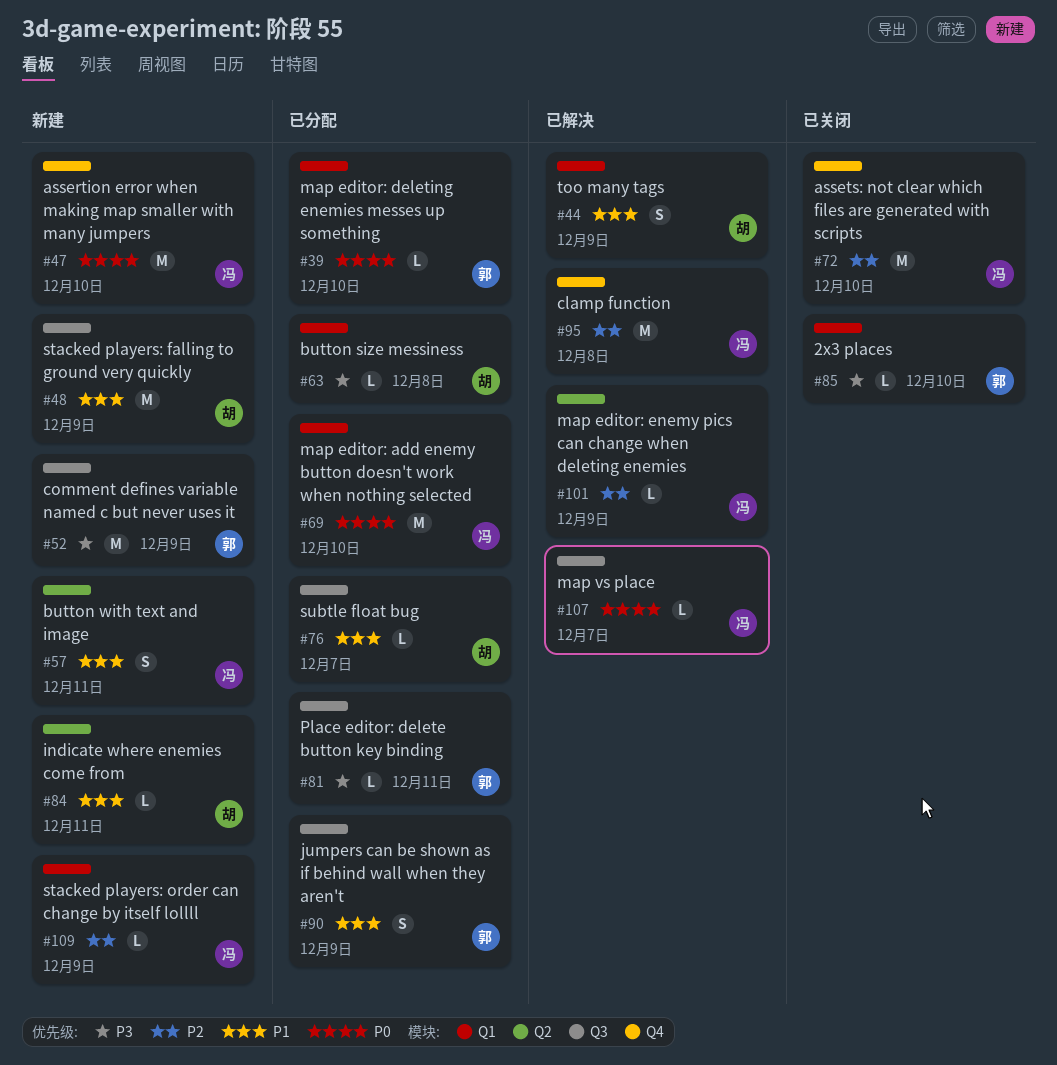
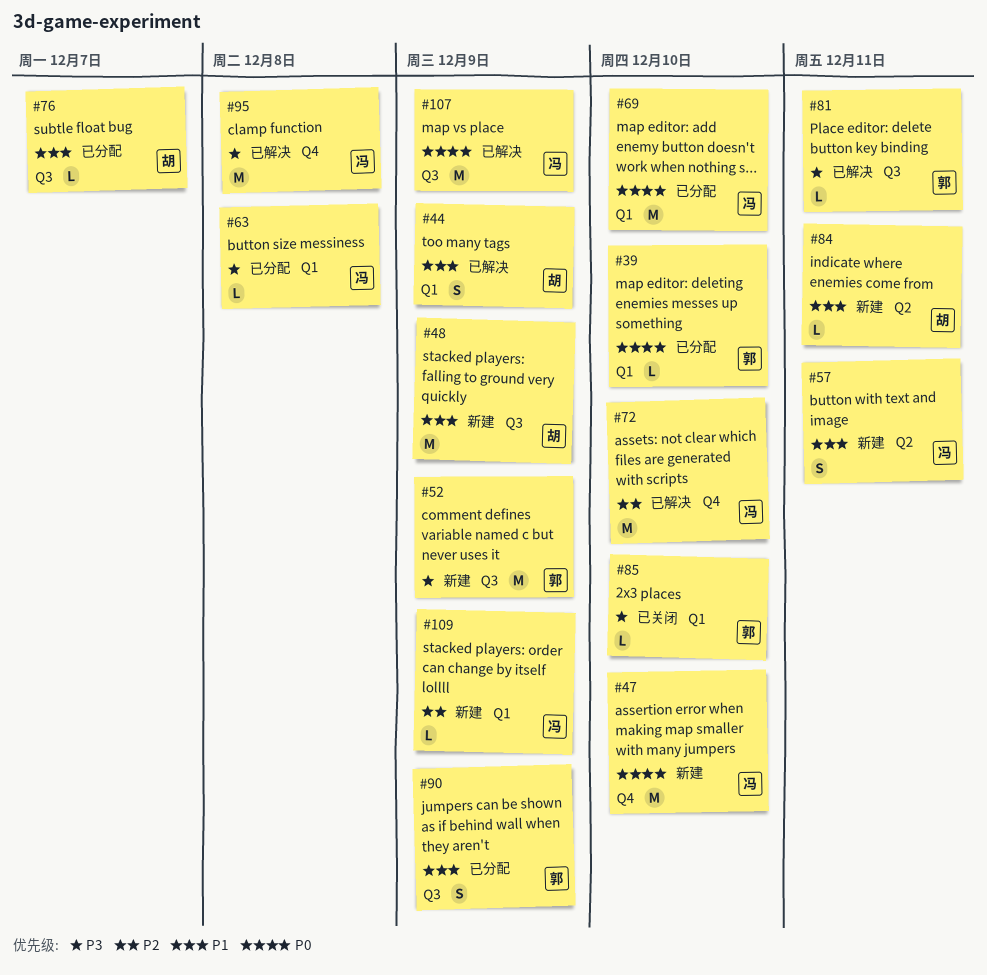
#63, owner: 胡 -> 冯
#72, status: 已关闭 -> 已解决
#81, status: 已分配 -> 已解决
#95, priority: P2 -> P3
#101: present -> none
#107, estimate: L -> M
#107, due: Dec 7 -> Dec 9

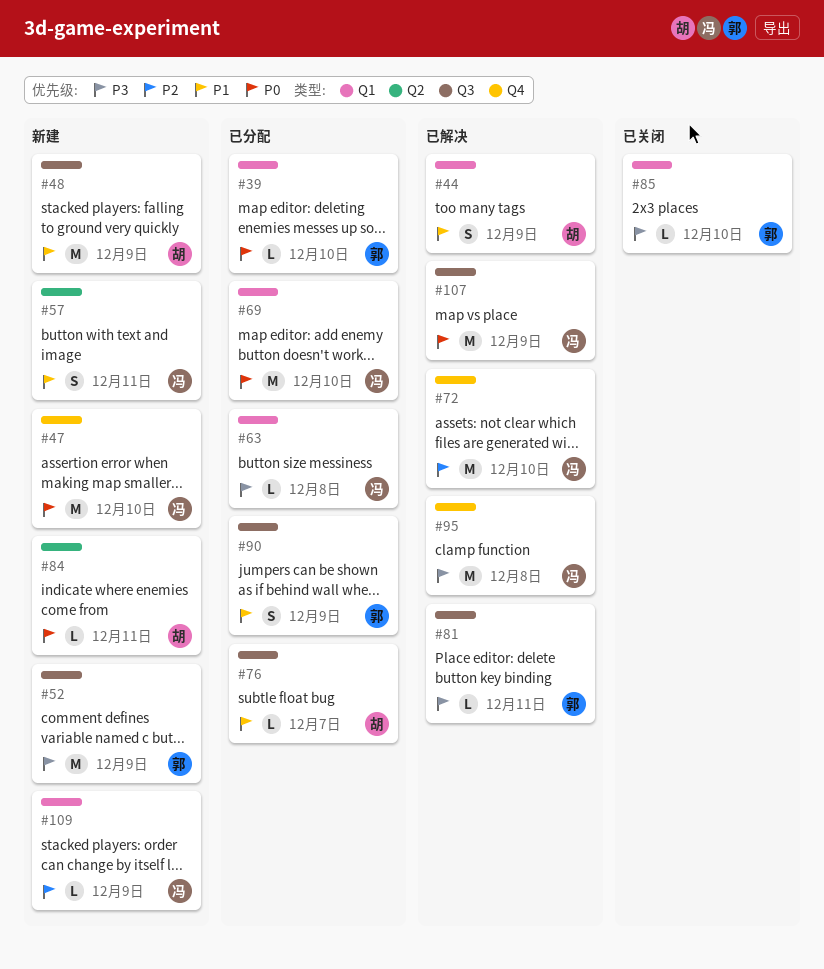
#84, priority: P1 -> P0

